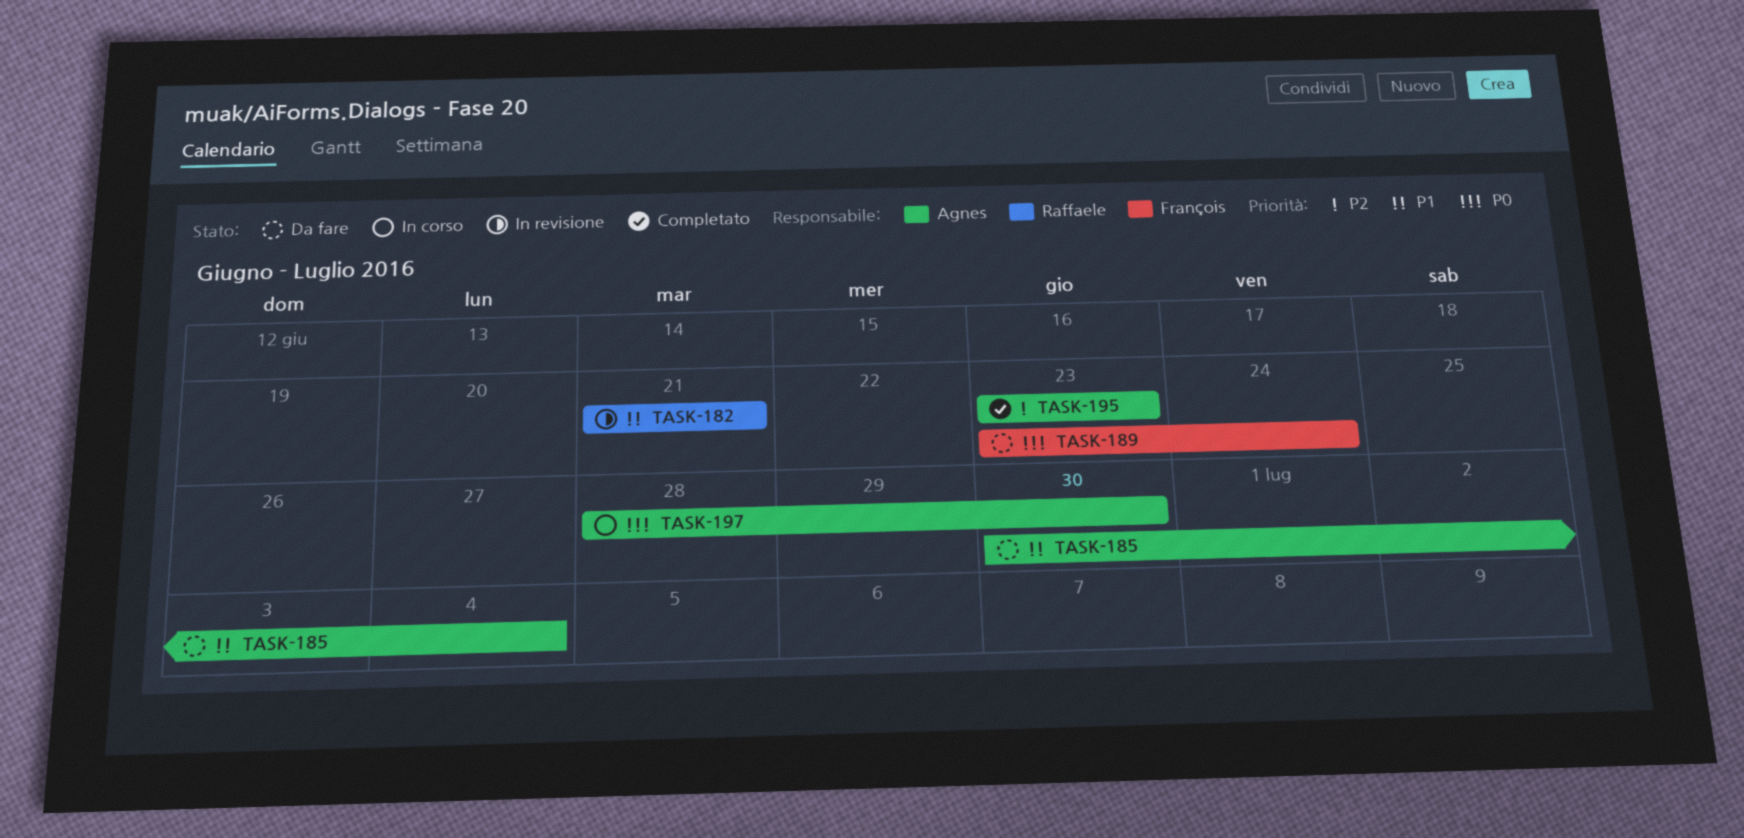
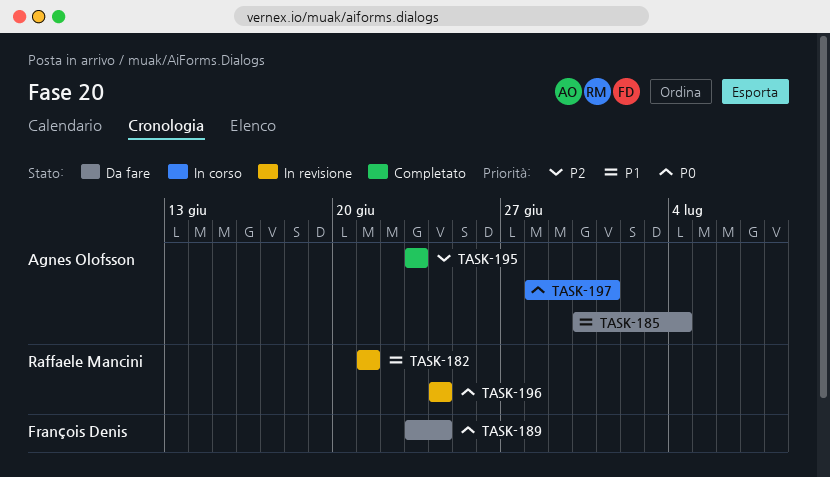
TASK-196: none -> present
TASK-197, due: Jun 30 -> Jul 1

